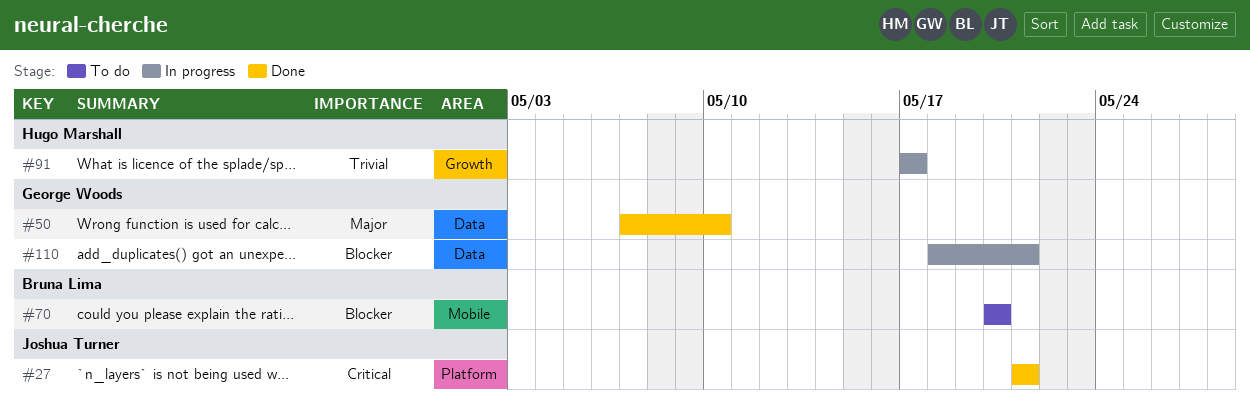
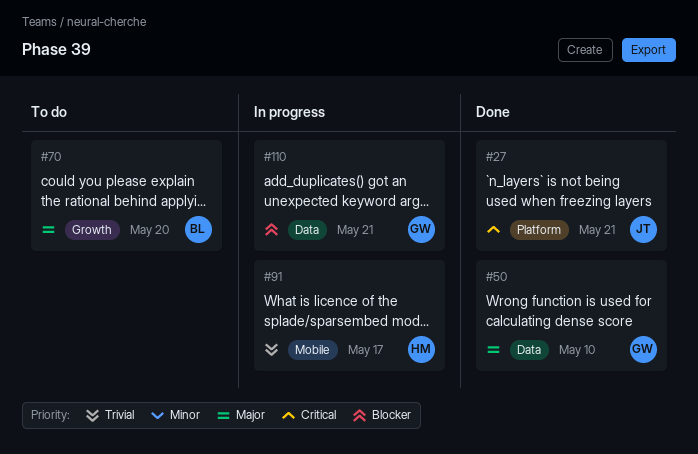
#70, priority: Blocker -> Major
#70, label: Mobile -> Growth
#91, label: Growth -> Mobile

